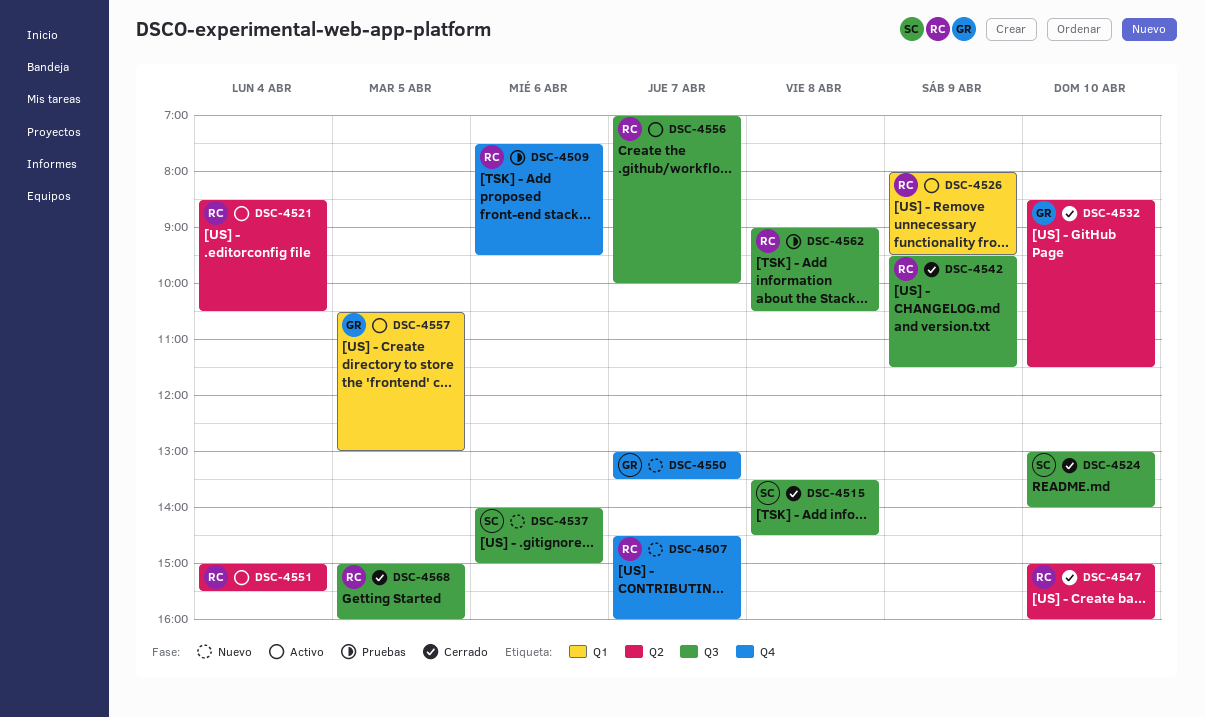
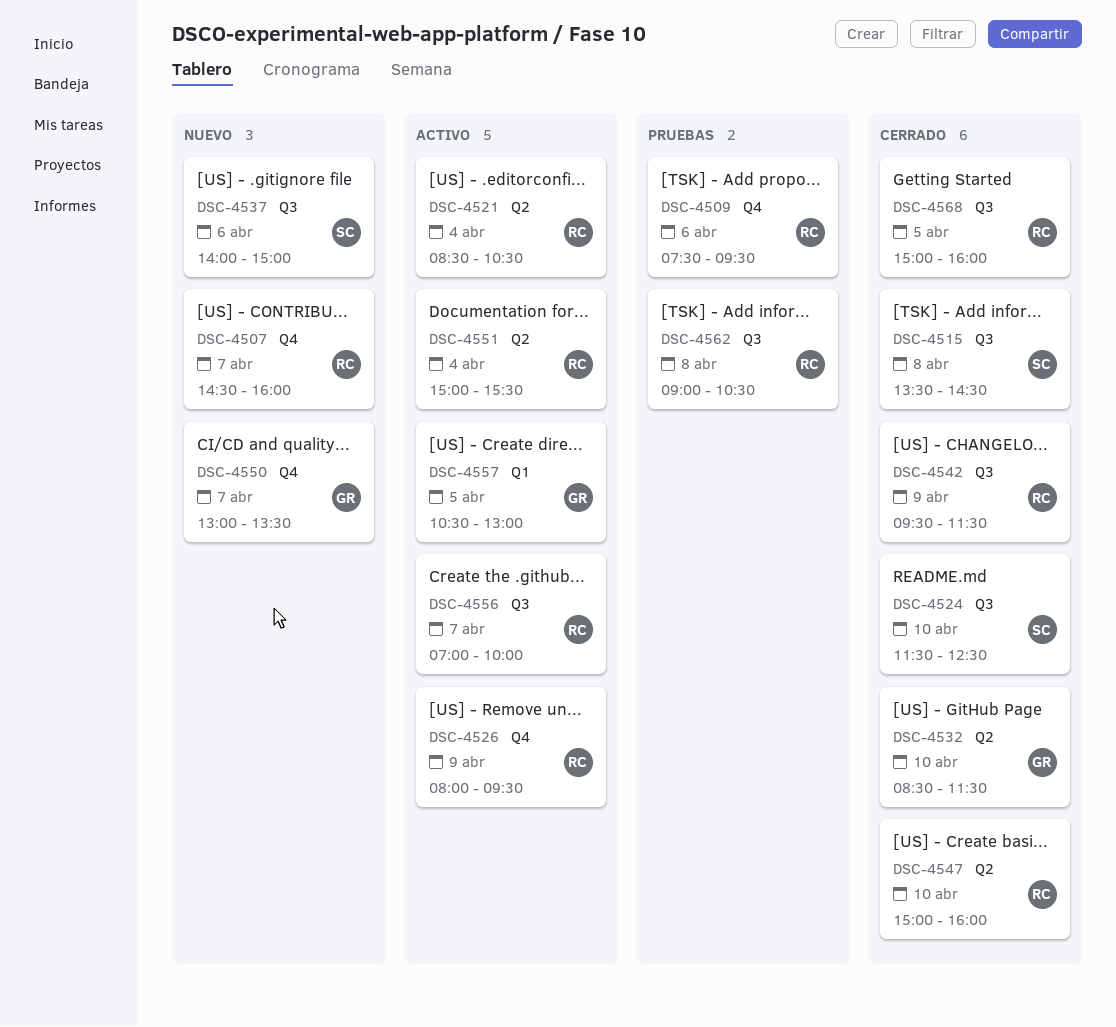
DSC-4524, begins: 13:00 -> 11:30
DSC-4524, ends: 14:00 -> 12:30
DSC-4526, label: Q1 -> Q4

